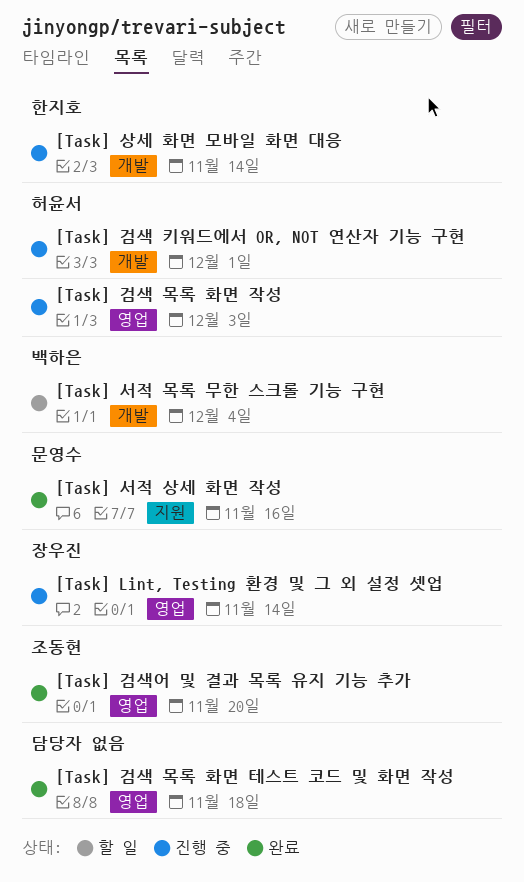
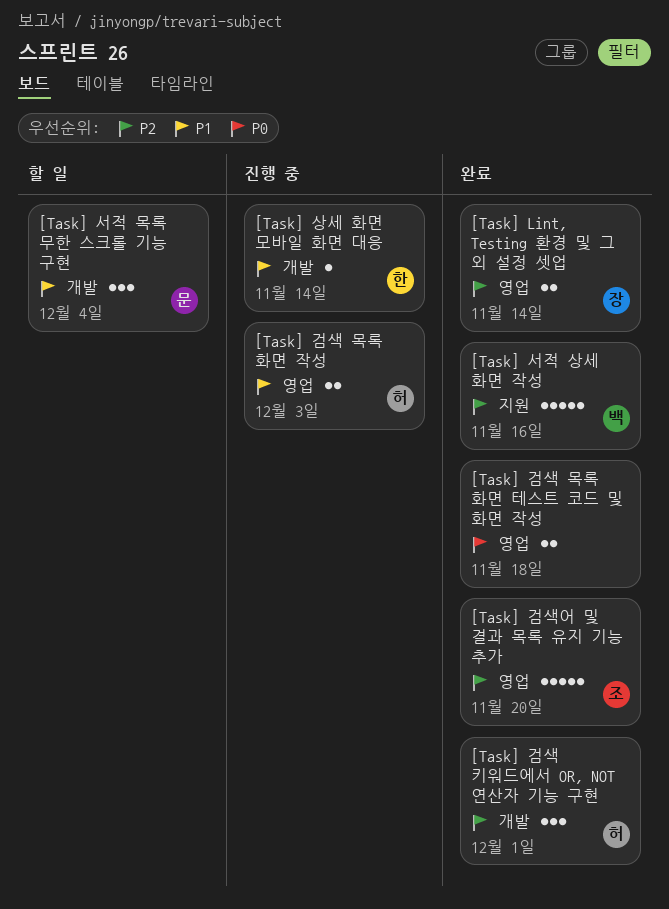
[Task] Lint, Testing 환경 및 그 외 설정 셋업, status: 진행 중 -> 완료
[Task] 검색 키워드에서 OR, NOT 연산자 기능 구현, status: 진행 중 -> 완료
[Task] 서적 목록 무한 스크롤 기능 구현, owner: 백하은 -> 문영수
[Task] 서적 상세 화면 작성, owner: 문영수 -> 백하은

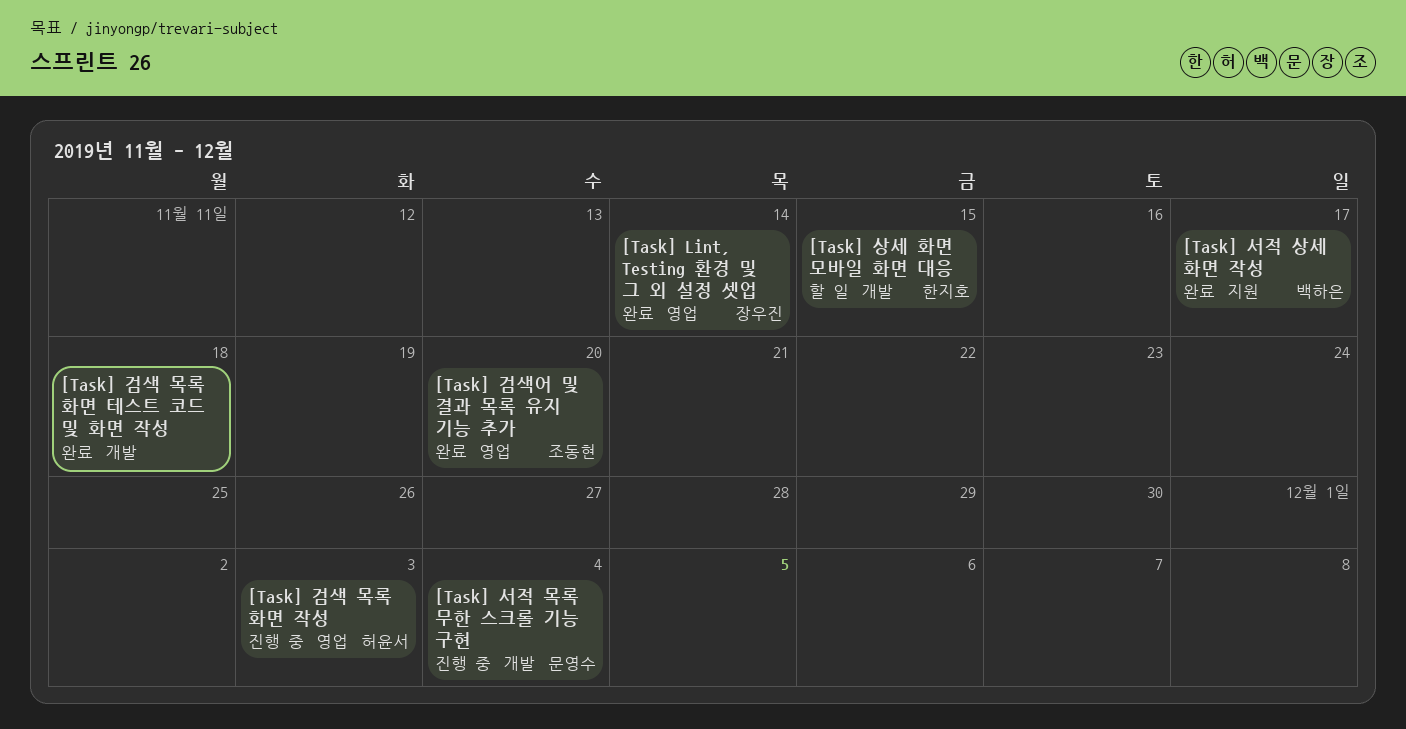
[Task] 검색 목록 화면 테스트 코드 및 화면 작성, label: 영업 -> 개발
[Task] 검색 키워드에서 OR, NOT 연산자 기능 구현: present -> none
[Task] 상세 화면 모바일 화면 대응, status: 진행 중 -> 할 일
[Task] 상세 화면 모바일 화면 대응, due: Nov 14 -> Nov 15
[Task] 서적 목록 무한 스크롤 기능 구현, status: 할 일 -> 진행 중
[Task] 서적 상세 화면 작성, due: Nov 16 -> Nov 17

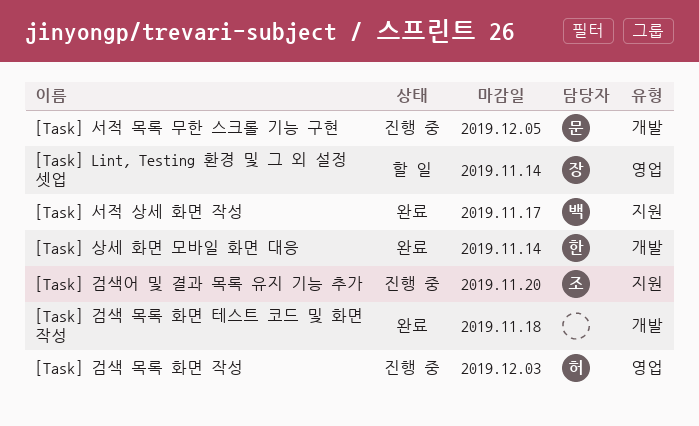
[Task] Lint, Testing 환경 및 그 외 설정 셋업, status: 완료 -> 할 일
[Task] 검색어 및 결과 목록 유지 기능 추가, status: 완료 -> 진행 중
[Task] 검색어 및 결과 목록 유지 기능 추가, label: 영업 -> 지원
[Task] 상세 화면 모바일 화면 대응, status: 할 일 -> 완료
[Task] 상세 화면 모바일 화면 대응, due: Nov 15 -> Nov 14
[Task] 서적 목록 무한 스크롤 기능 구현, due: Dec 4 -> Dec 5

